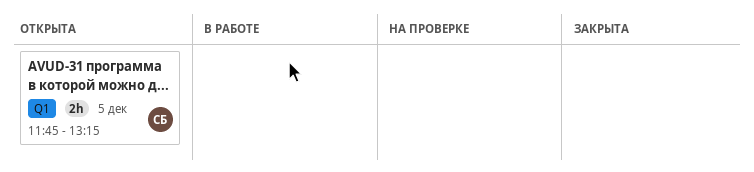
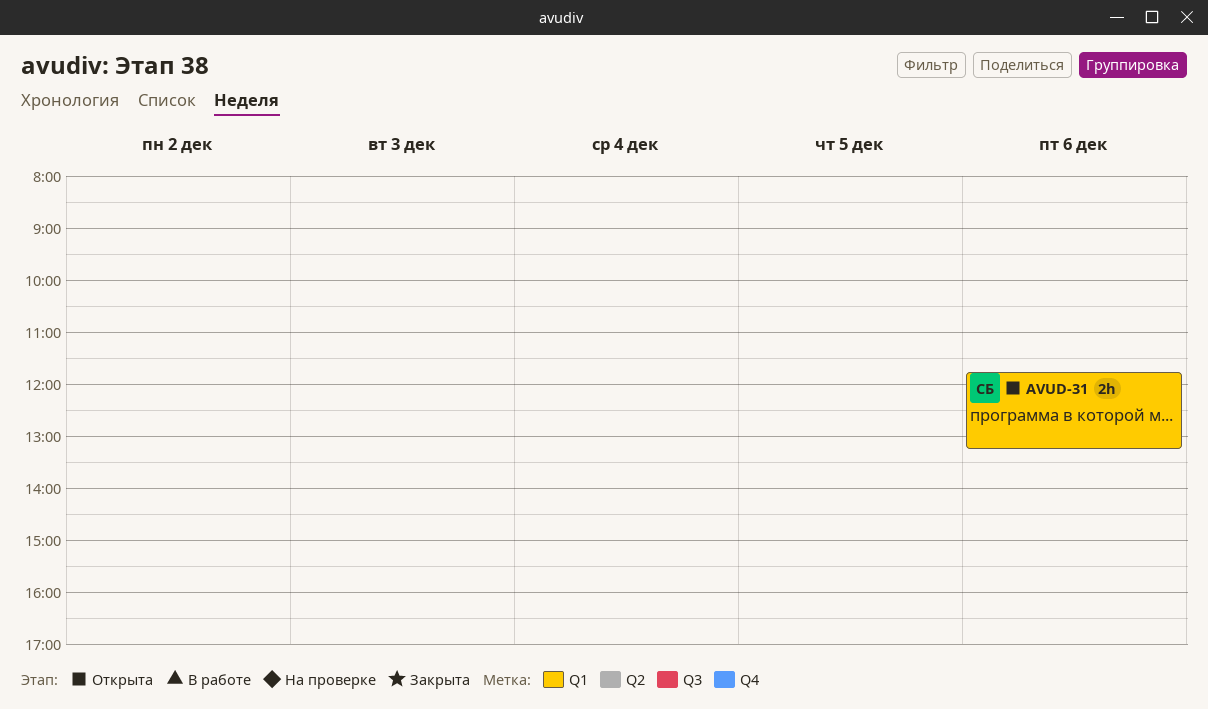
AVUD-31, day: Dec 5 -> Dec 6

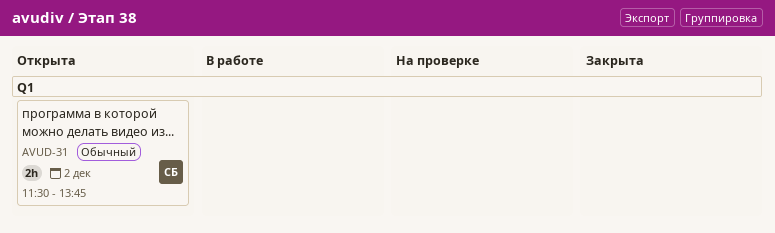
AVUD-31, day: Dec 6 -> Dec 2
AVUD-31, begins: 11:45 -> 11:30
AVUD-31, ends: 13:15 -> 13:45

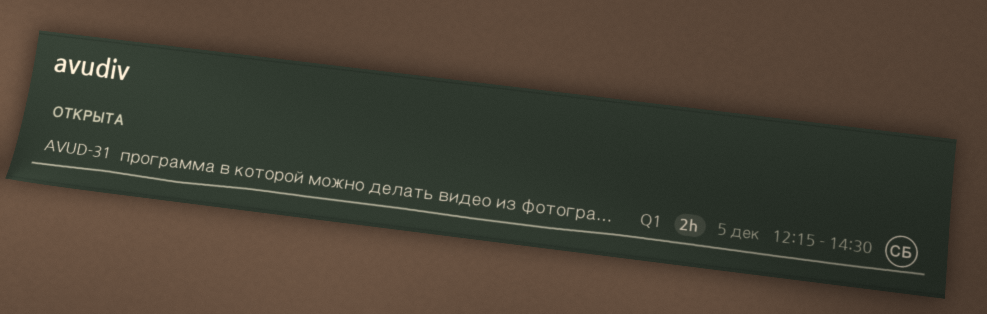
AVUD-31, day: Dec 2 -> Dec 5
AVUD-31, begins: 11:30 -> 12:15
AVUD-31, ends: 13:45 -> 14:30

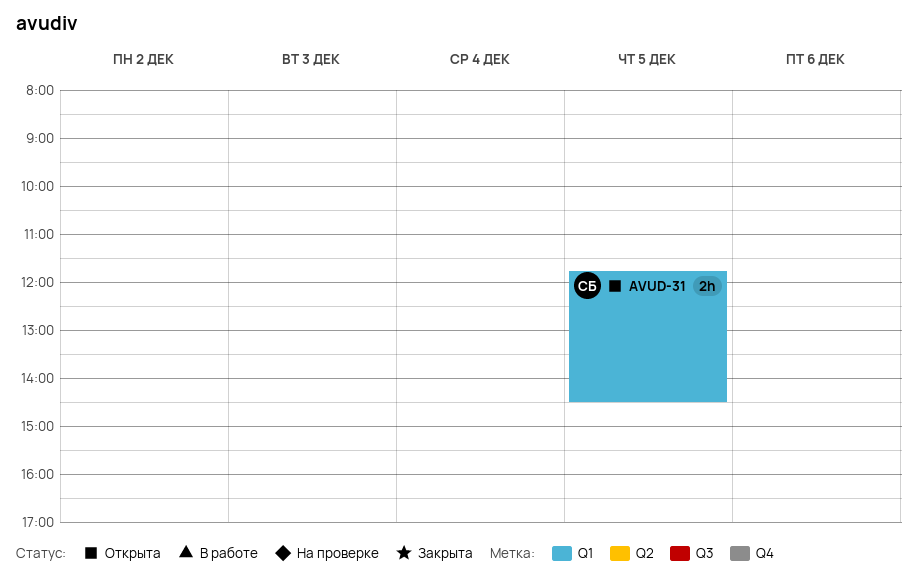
AVUD-31, begins: 12:15 -> 11:45

